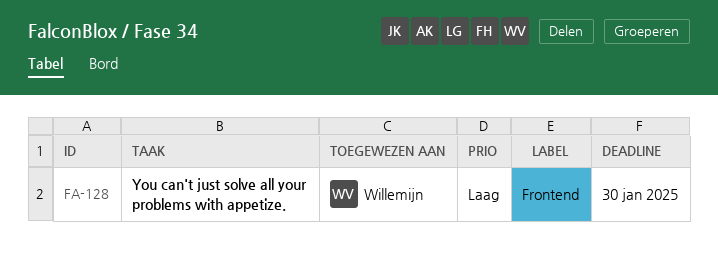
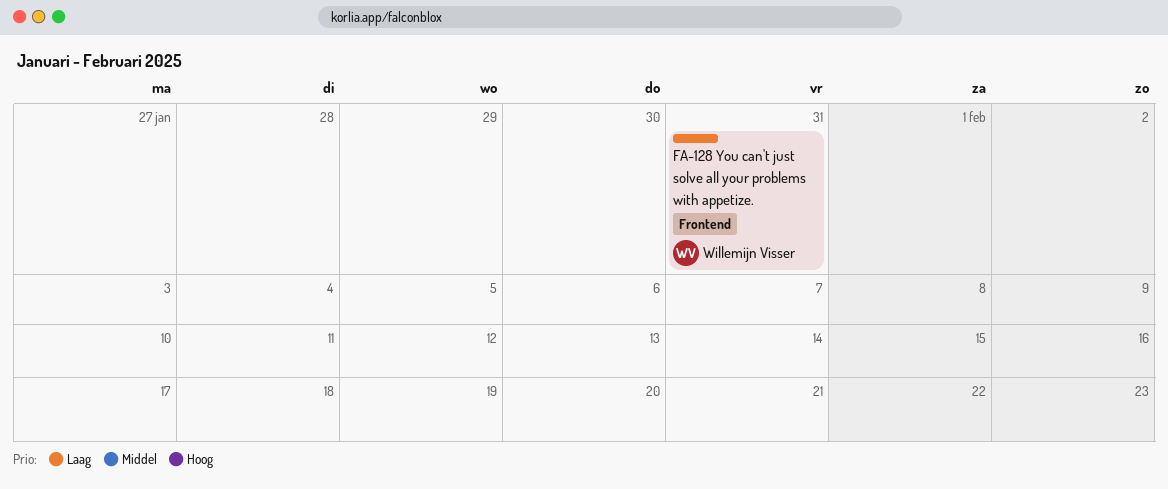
FA-128, due: Jan 30 -> Jan 31

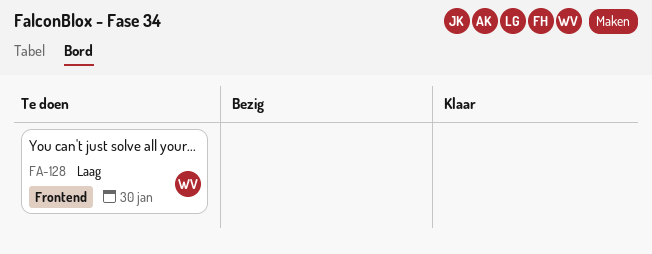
FA-128, due: Jan 31 -> Jan 30

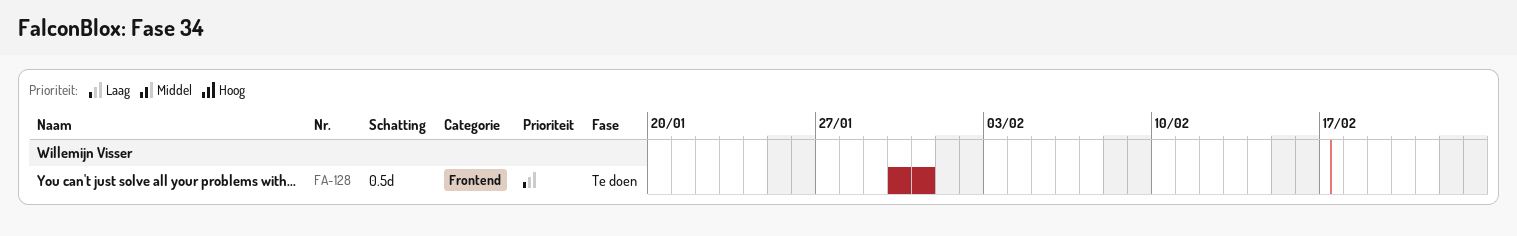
FA-128, due: Jan 30 -> Jan 31

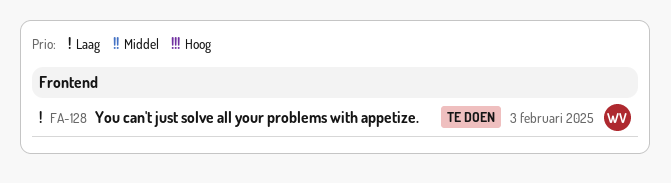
FA-128, due: Jan 31 -> Feb 3

